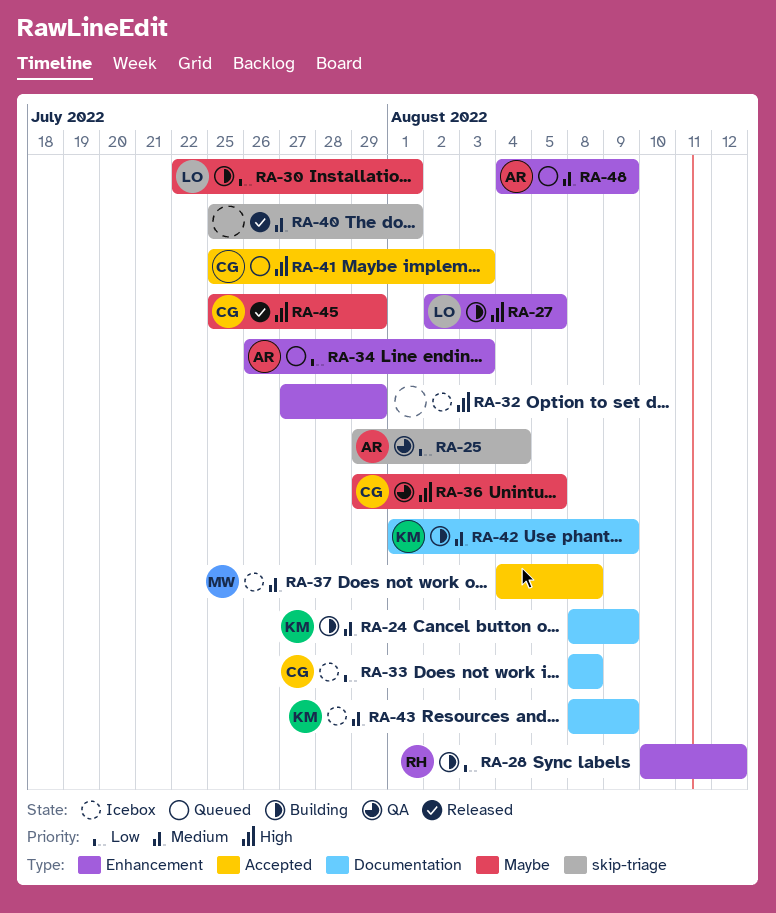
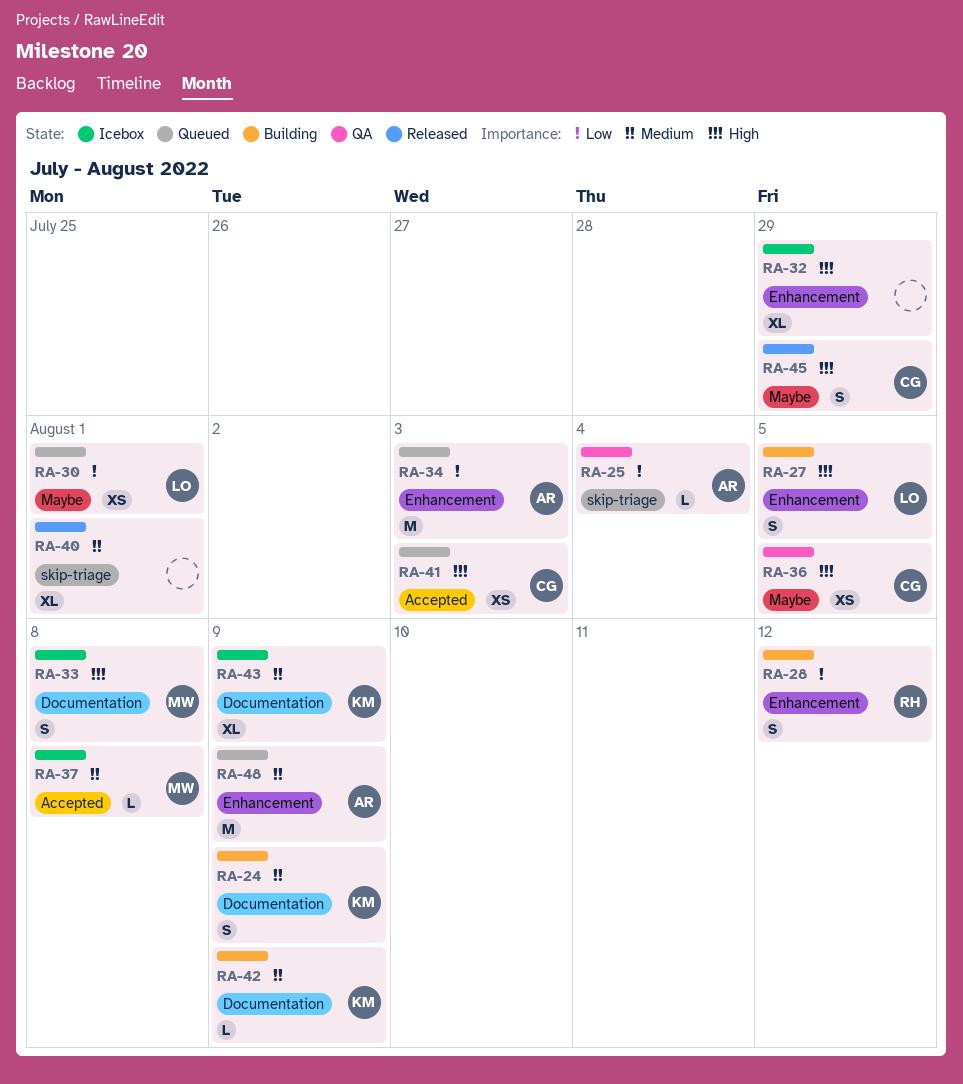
RA-30, status: Building -> Queued
RA-33, owner: CG -> MW
RA-33, priority: Low -> High

